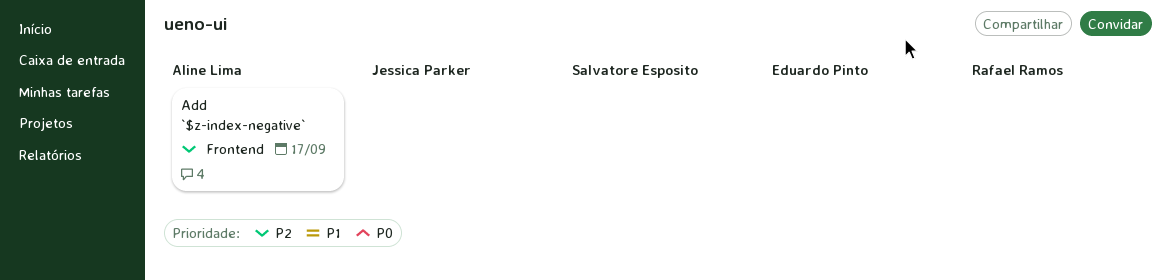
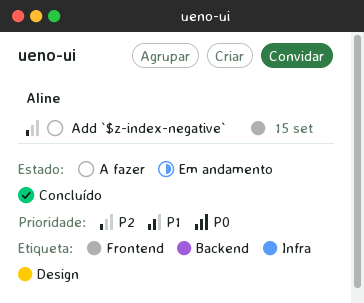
Add `$z-index-negative`, due: Sep 17 -> Sep 15

